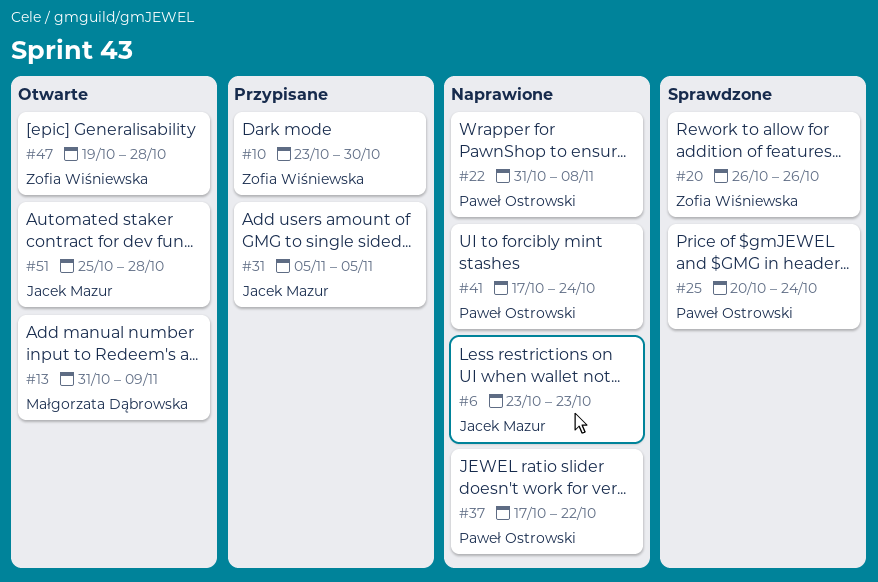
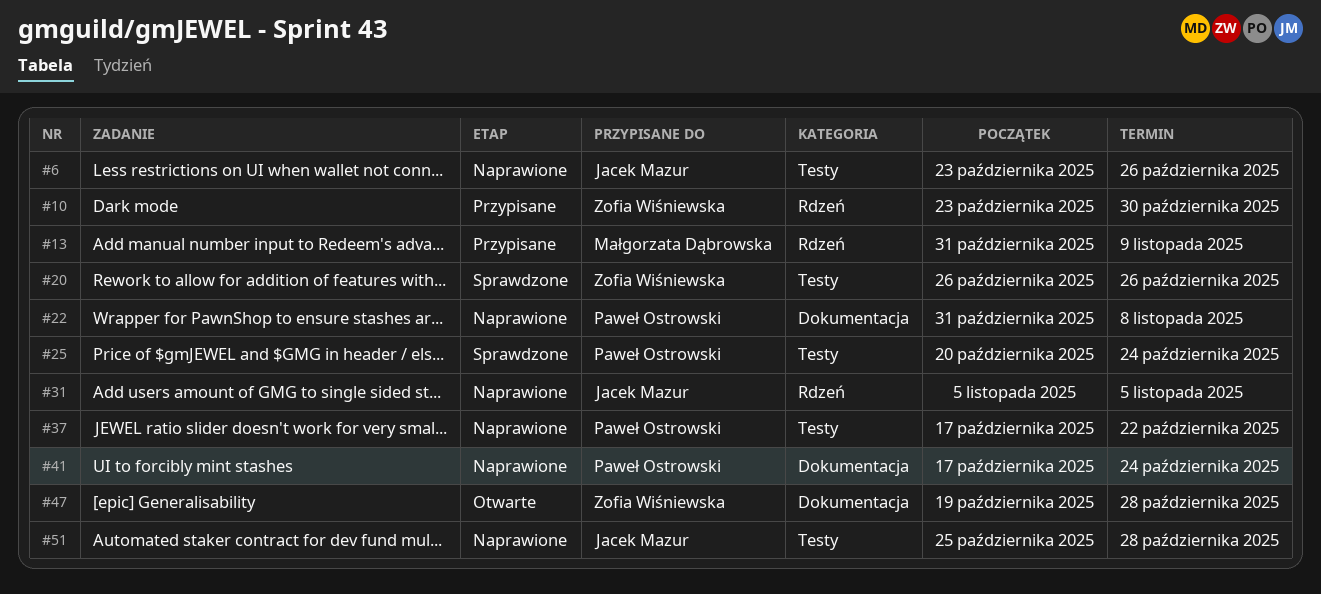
#6, due: Oct 23 -> Oct 26
#13, status: Otwarte -> Przypisane
#31, status: Przypisane -> Naprawione
#51, status: Otwarte -> Naprawione

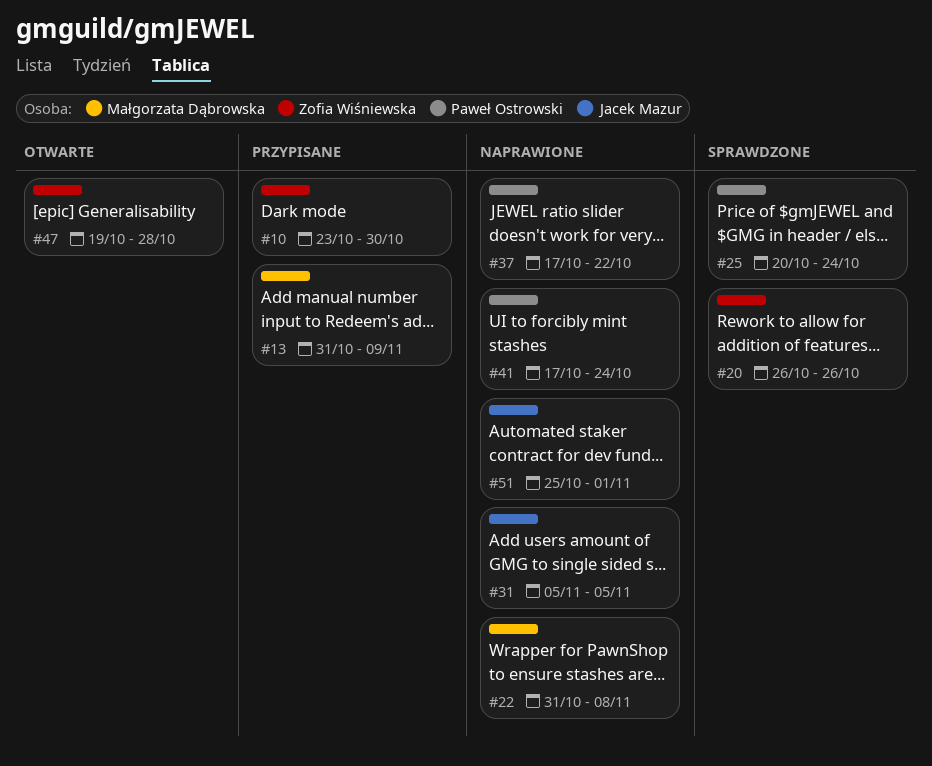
#6: present -> none
#22, owner: Paweł Ostrowski -> Małgorzata Dąbrowska
#51, due: Oct 28 -> Nov 1

